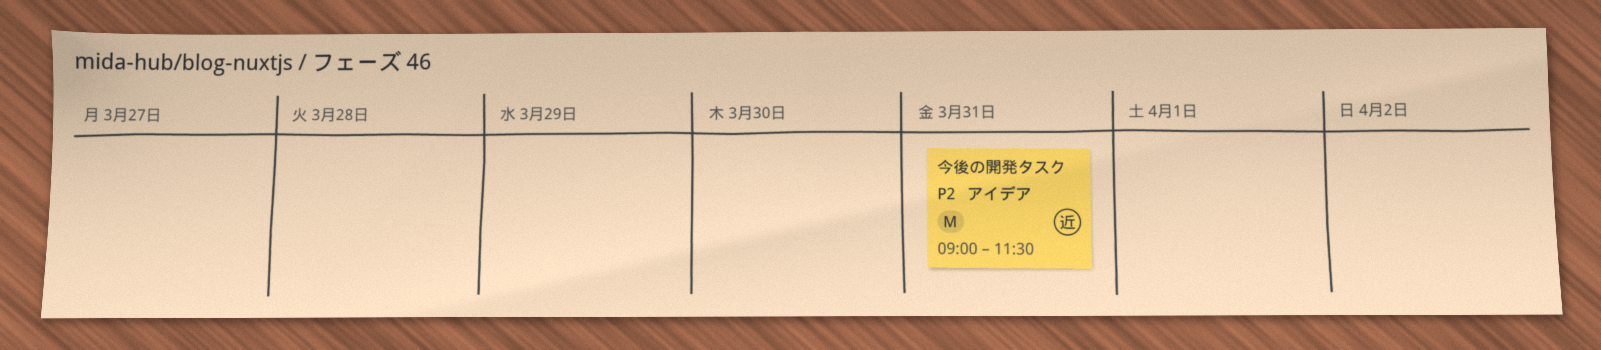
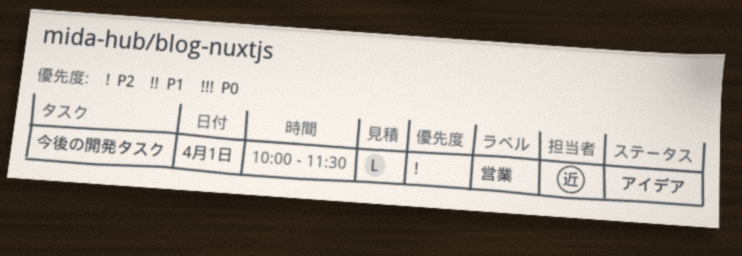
今後の開発タスク, estimate: M -> L
今後の開発タスク, day: Mar 31 -> Apr 1
今後の開発タスク, begins: 09:00 -> 10:00

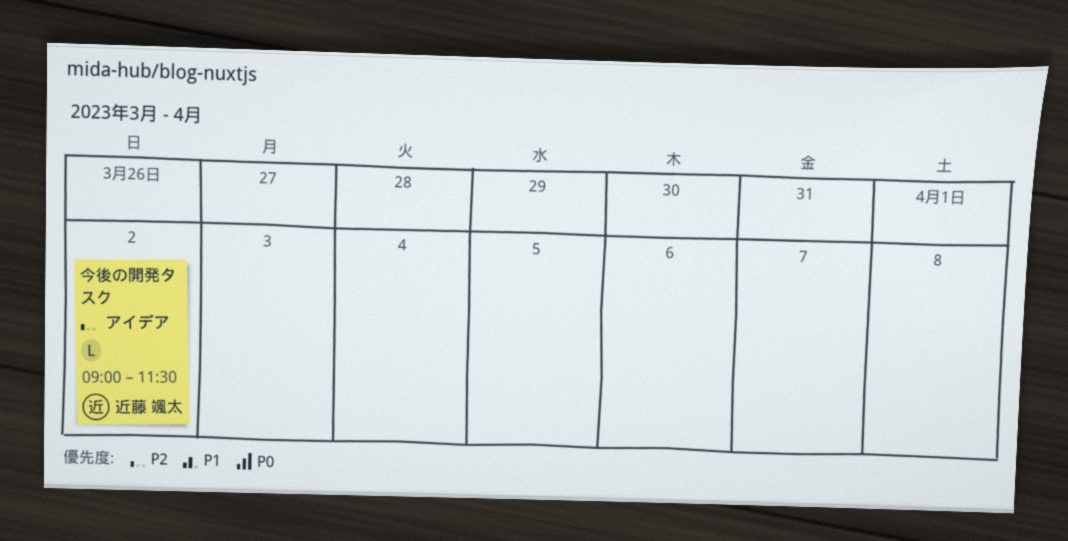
今後の開発タスク, day: Apr 1 -> Apr 2
今後の開発タスク, begins: 10:00 -> 09:00

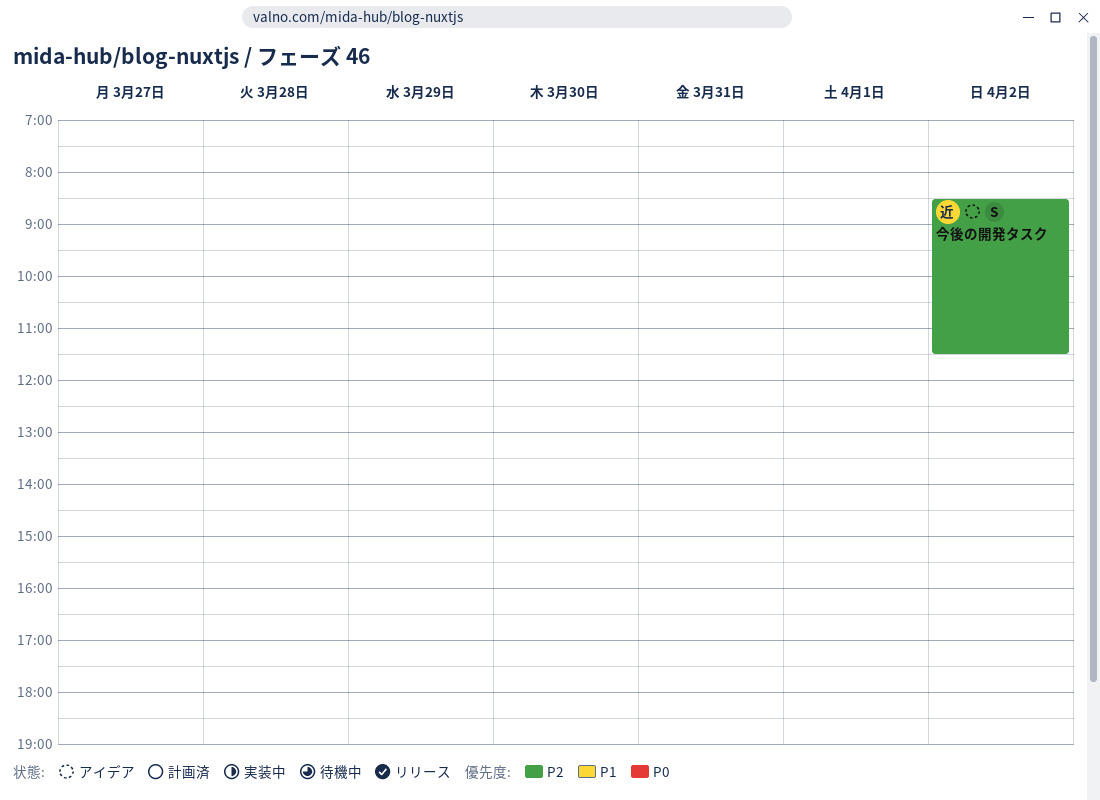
今後の開発タスク, estimate: L -> S
今後の開発タスク, begins: 09:00 -> 08:30

